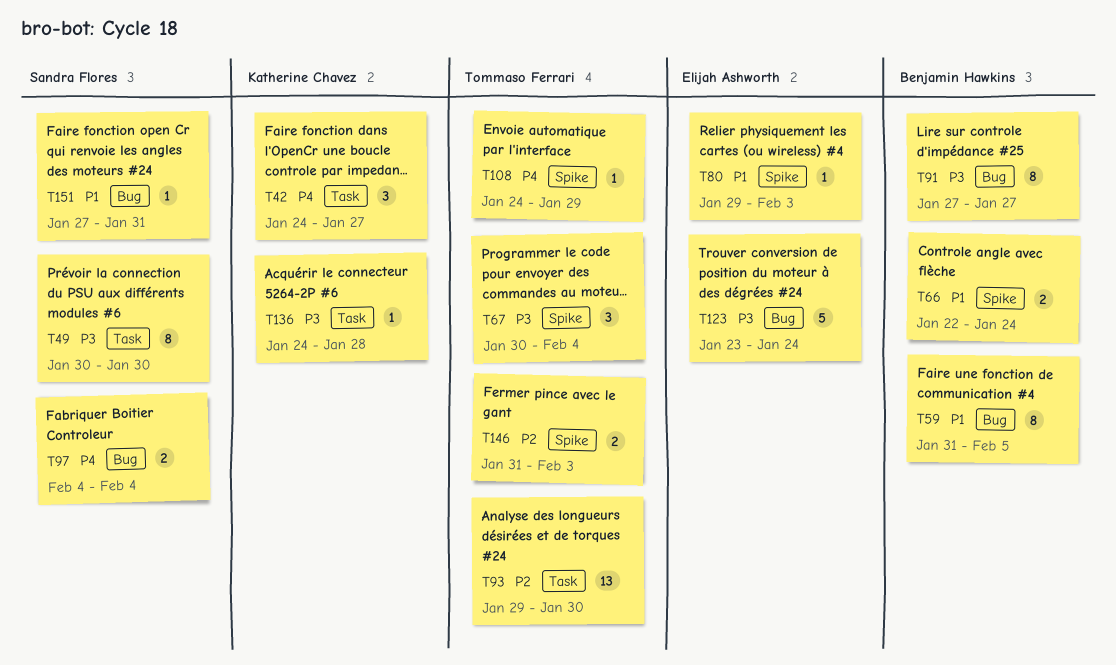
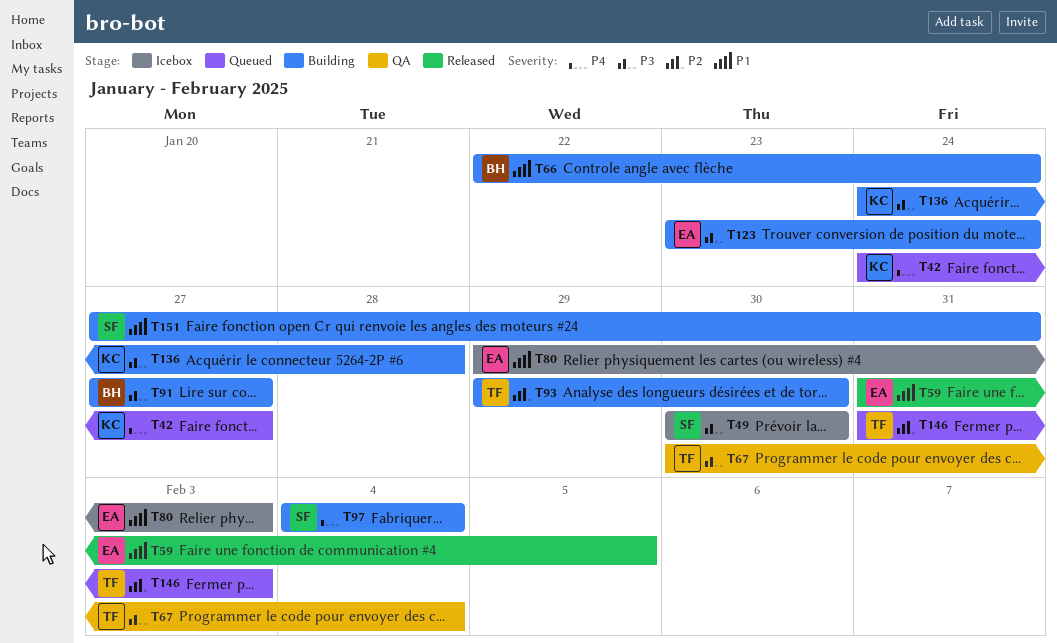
T59, owner: Benjamin Hawkins -> Elijah Ashworth
T108: present -> none

